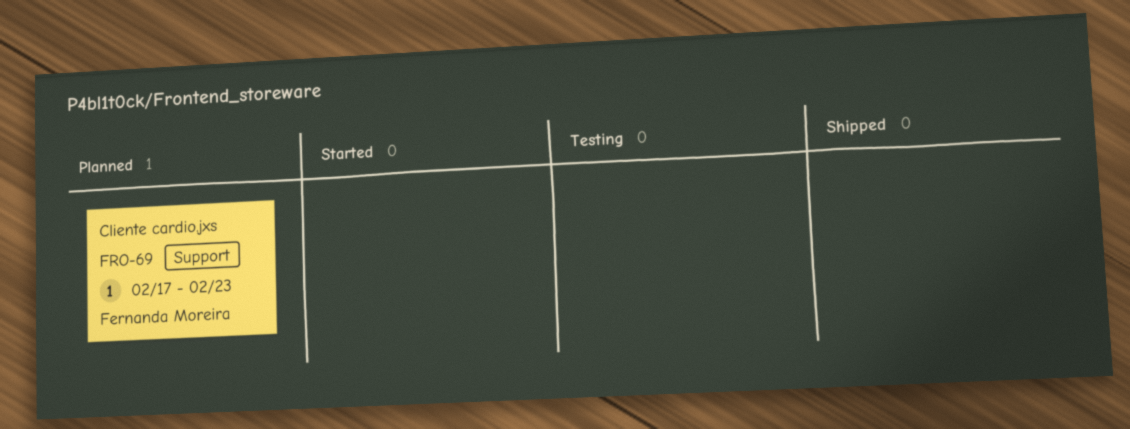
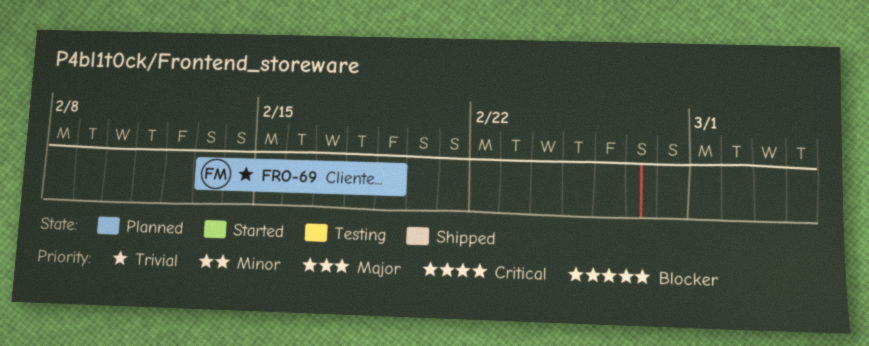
FRO-69, start: Feb 17 -> Feb 13
FRO-69, due: Feb 23 -> Feb 19

